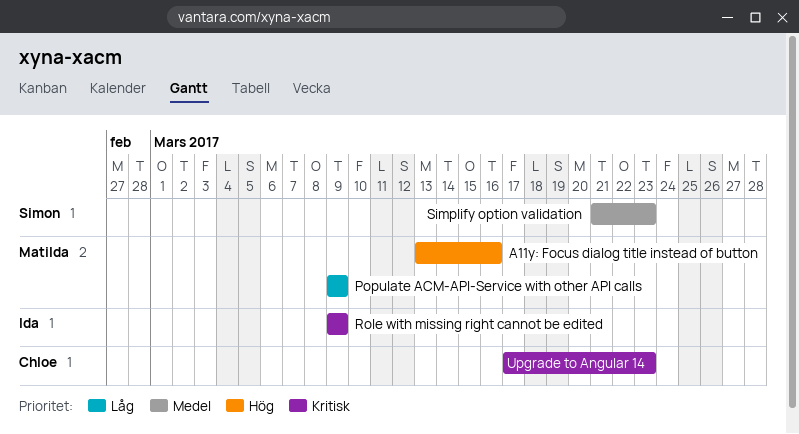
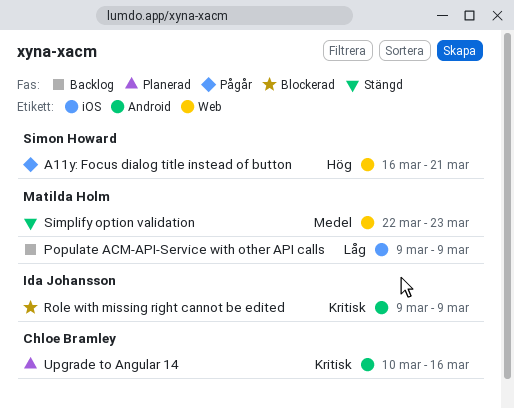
A11y: Focus dialog title instead of button, owner: Matilda Holm -> Simon Howard
A11y: Focus dialog title instead of button, start: Mar 13 -> Mar 16
A11y: Focus dialog title instead of button, due: Mar 16 -> Mar 21
Simplify option validation, owner: Simon Howard -> Matilda Holm
Simplify option validation, start: Mar 21 -> Mar 22
Upgrade to Angular 14, start: Mar 17 -> Mar 10
Upgrade to Angular 14, due: Mar 23 -> Mar 16

